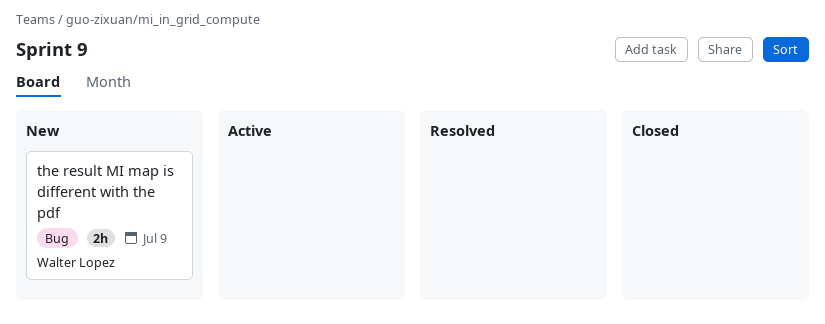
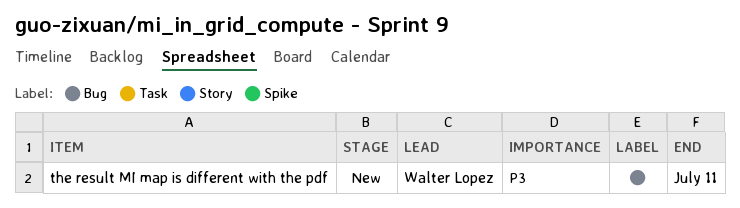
the result MI map is different with the pdf, due: Jul 9 -> Jul 11

